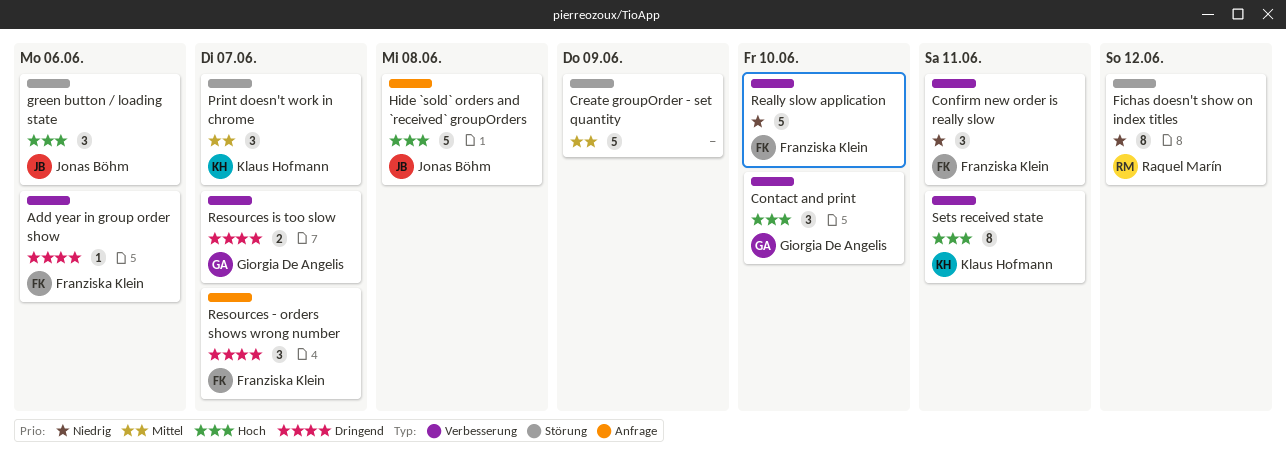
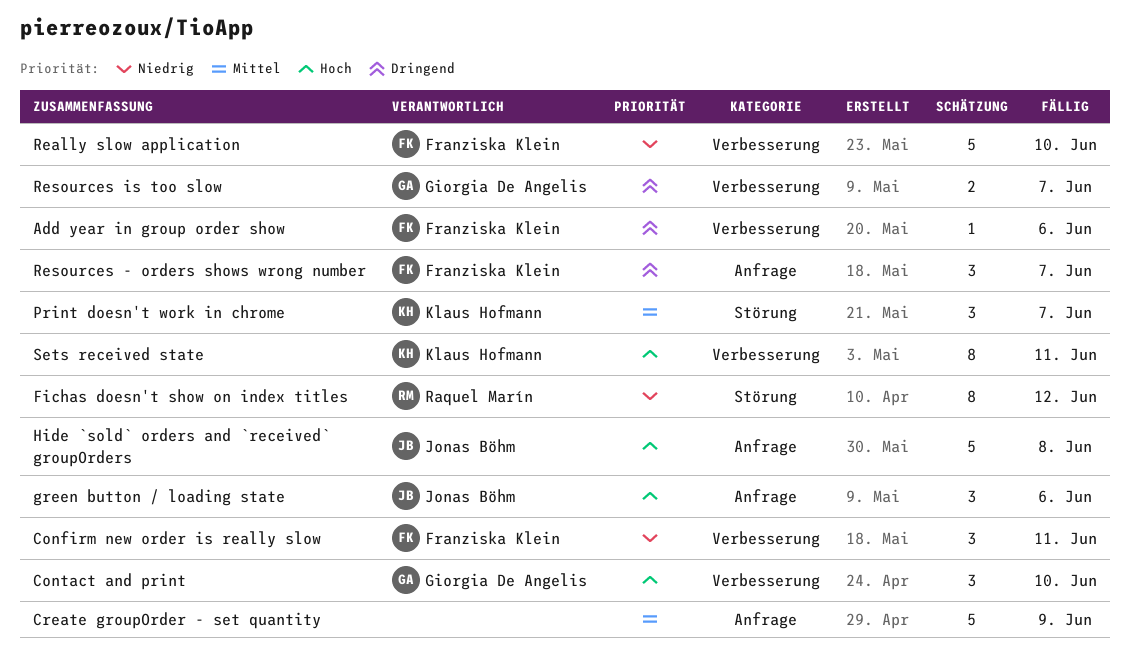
Create groupOrder - set quantity, label: Störung -> Anfrage
green button / loading state, label: Störung -> Anfrage

